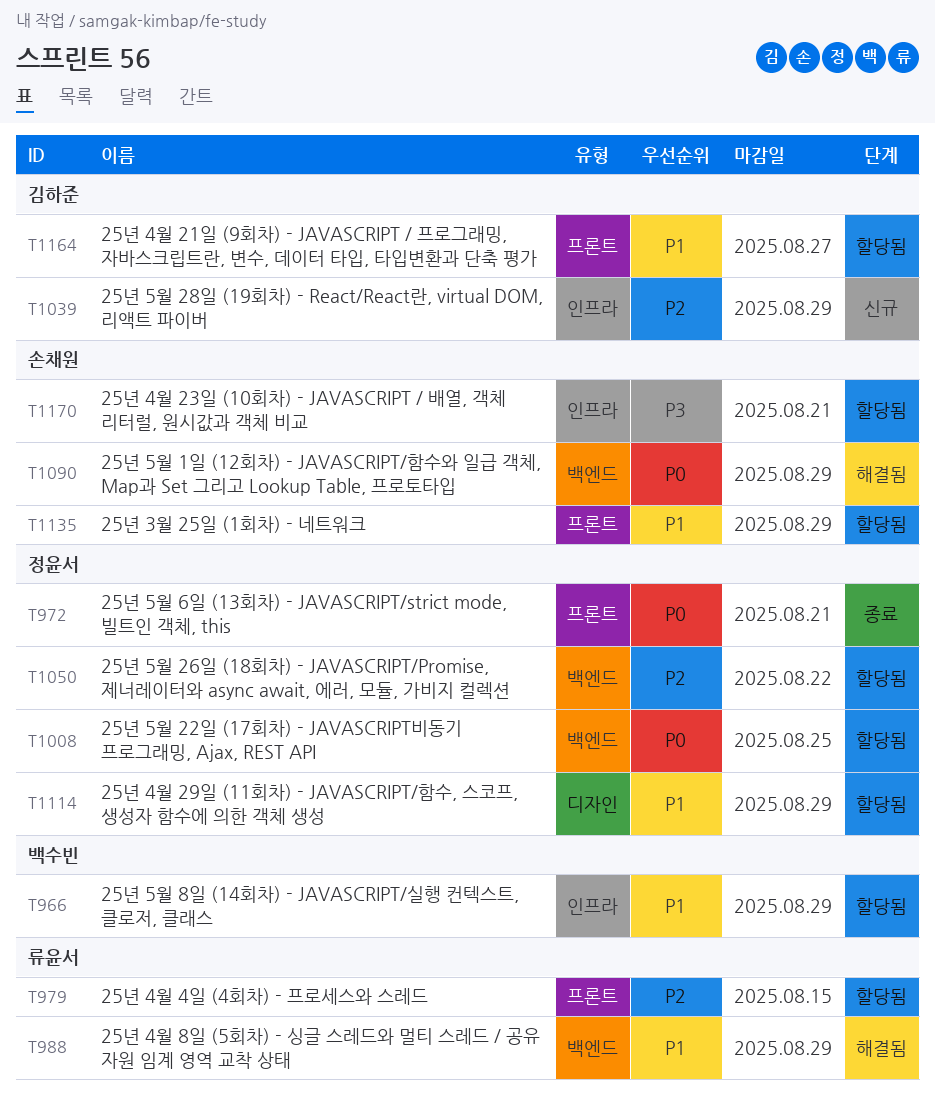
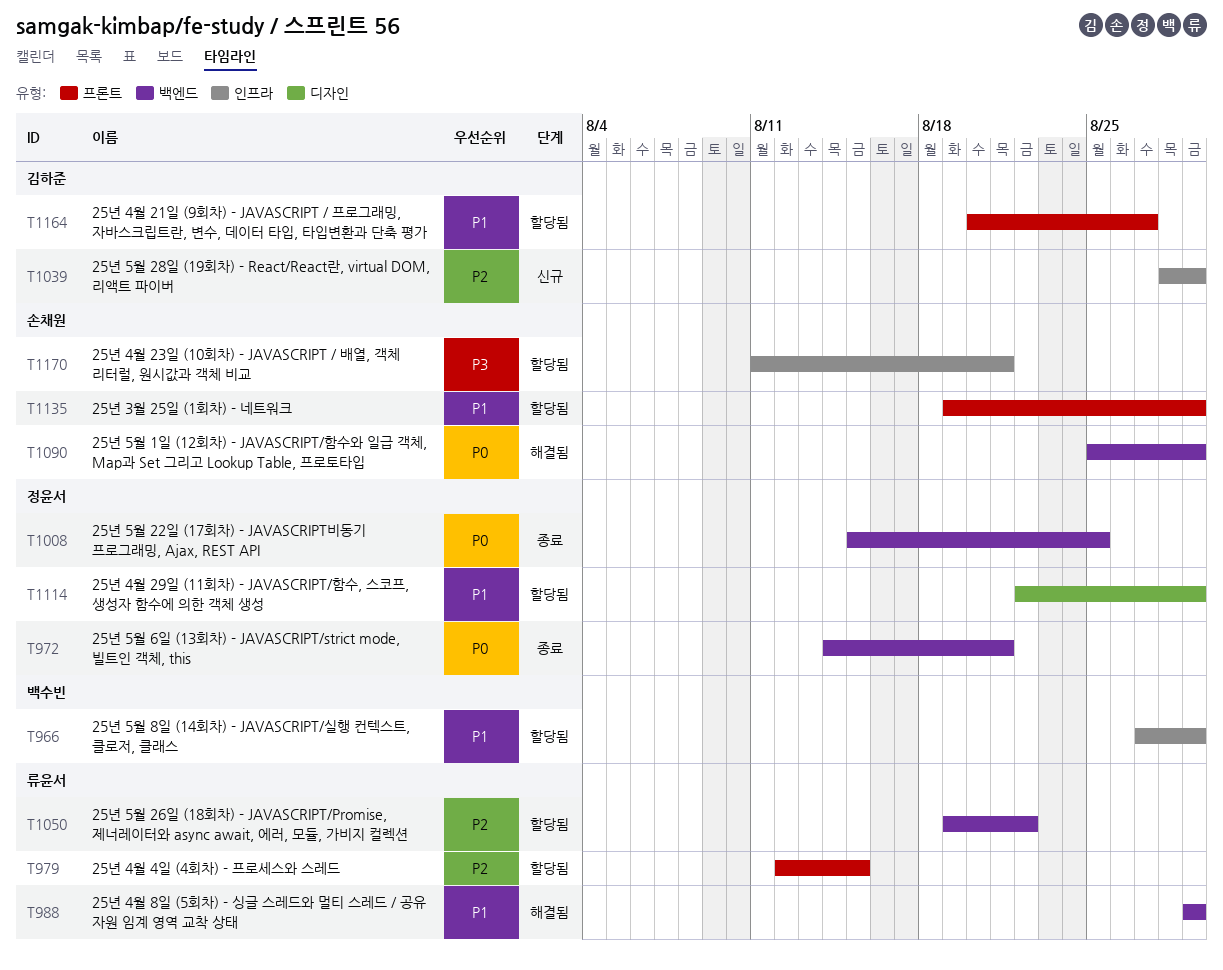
T972, label: 프론트 -> 백엔드
T1008, status: 할당됨 -> 종료
T1050, owner: 정윤서 -> 류윤서

